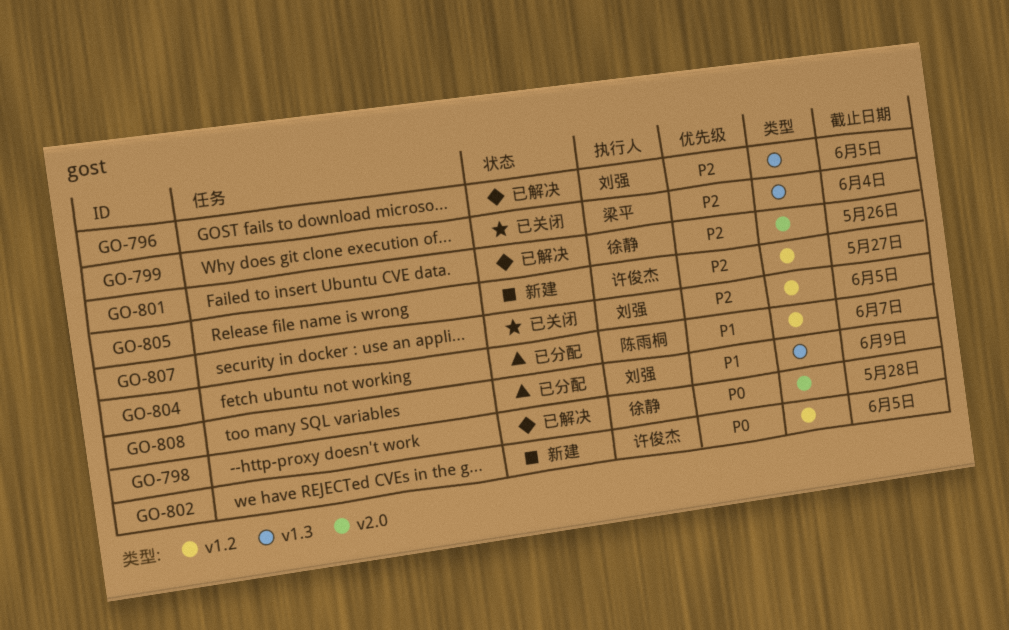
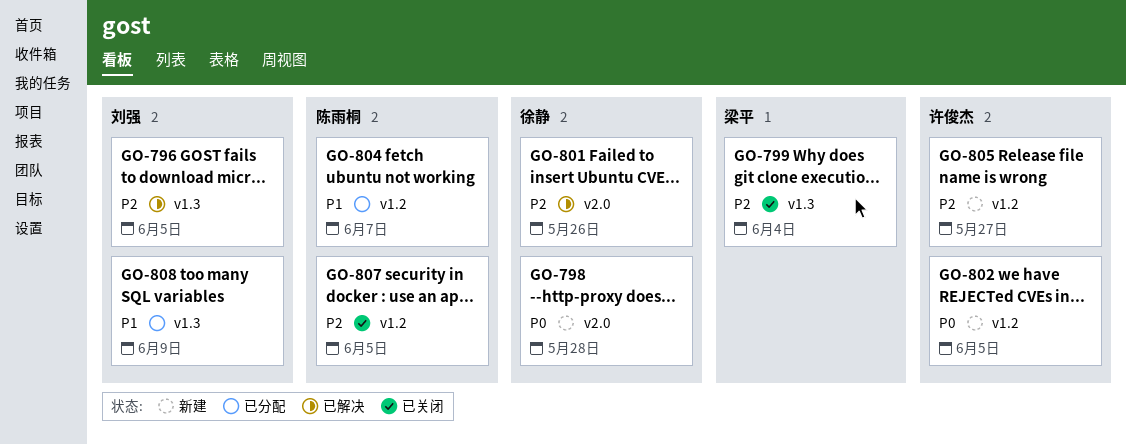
GO-798, status: 已解决 -> 新建
GO-807, owner: 刘强 -> 陈雨桐

